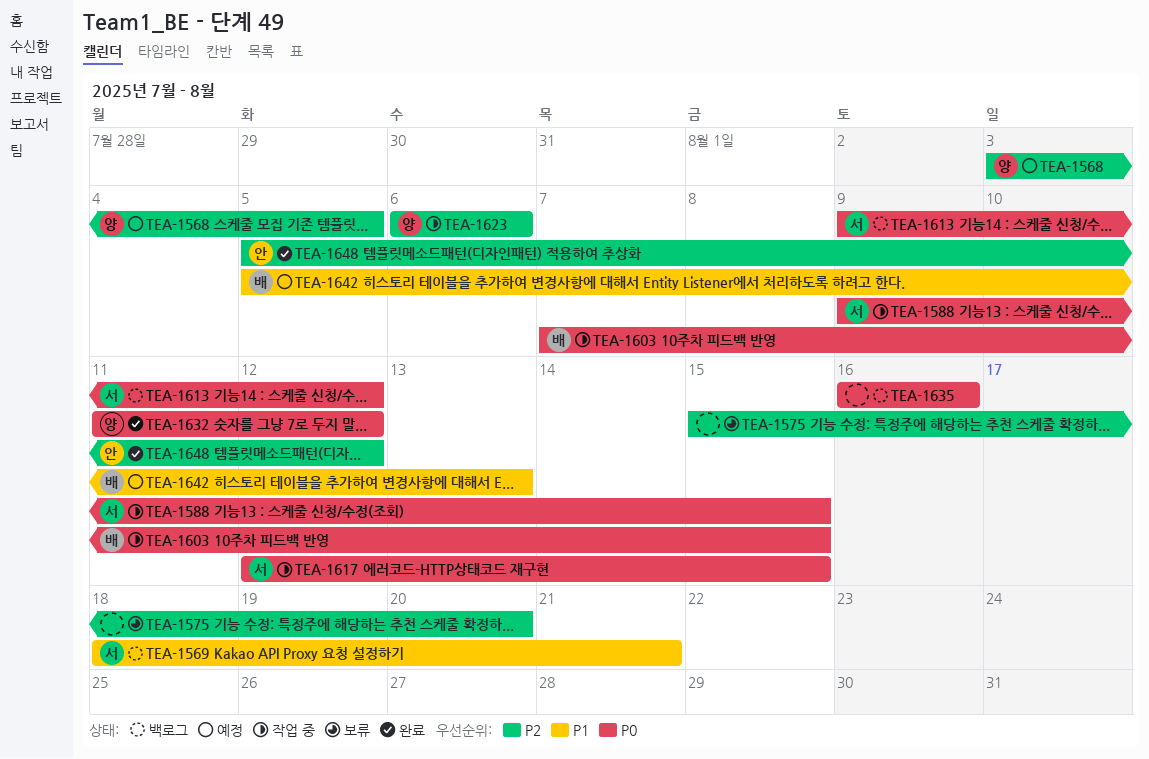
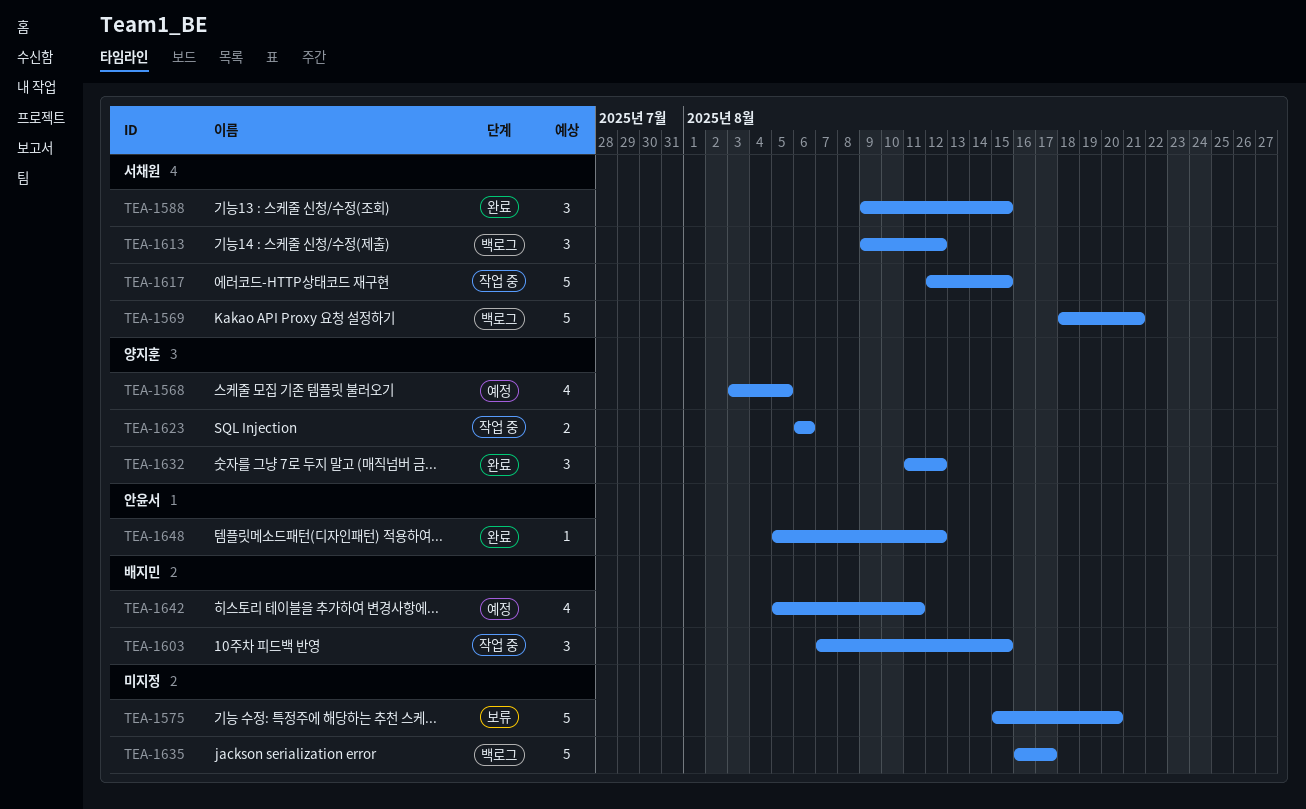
TEA-1588, status: 작업 중 -> 완료
TEA-1635, due: Aug 16 -> Aug 17
TEA-1642, due: Aug 13 -> Aug 11

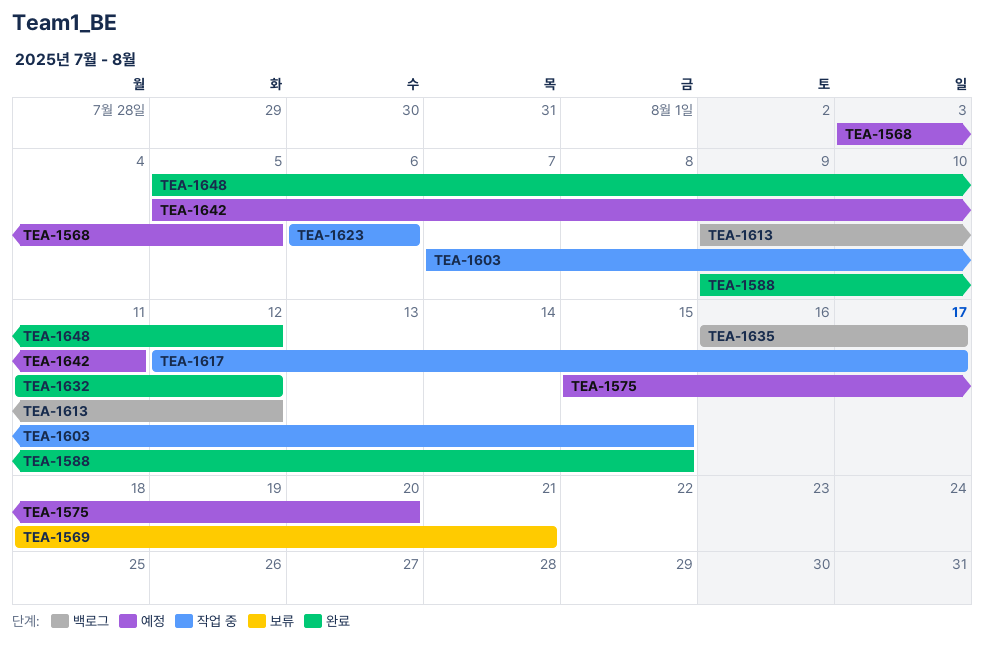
TEA-1569, status: 백로그 -> 보류
TEA-1575, status: 보류 -> 예정
TEA-1617, due: Aug 15 -> Aug 17

